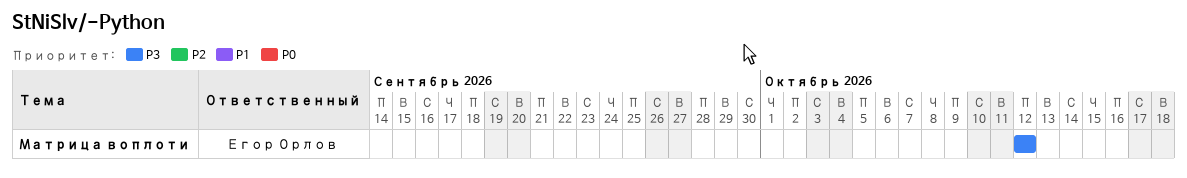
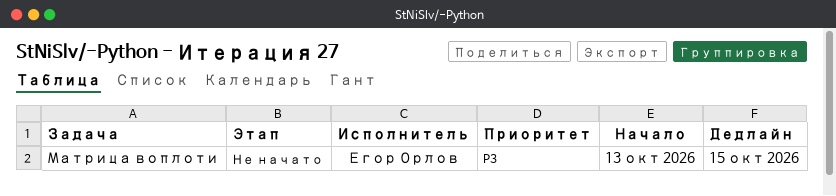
Матрица воплоти, start: Oct 12 -> Oct 13
Матрица воплоти, due: Oct 12 -> Oct 15

